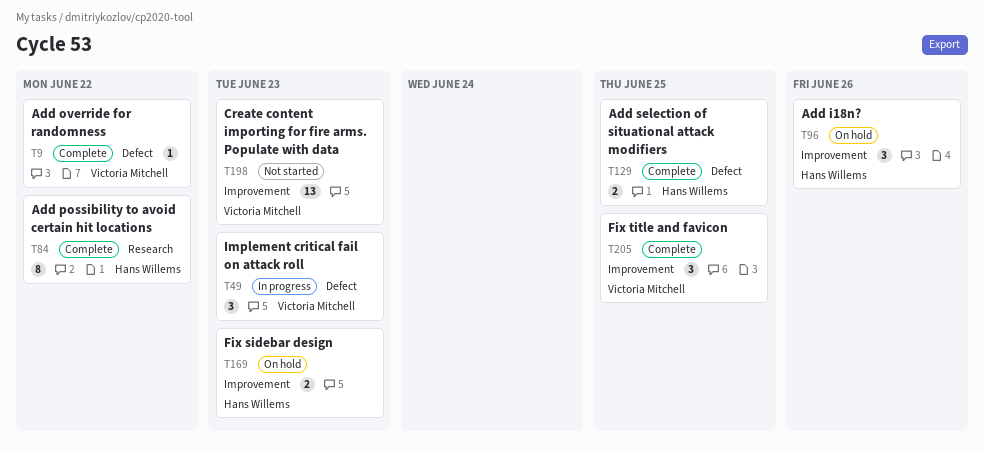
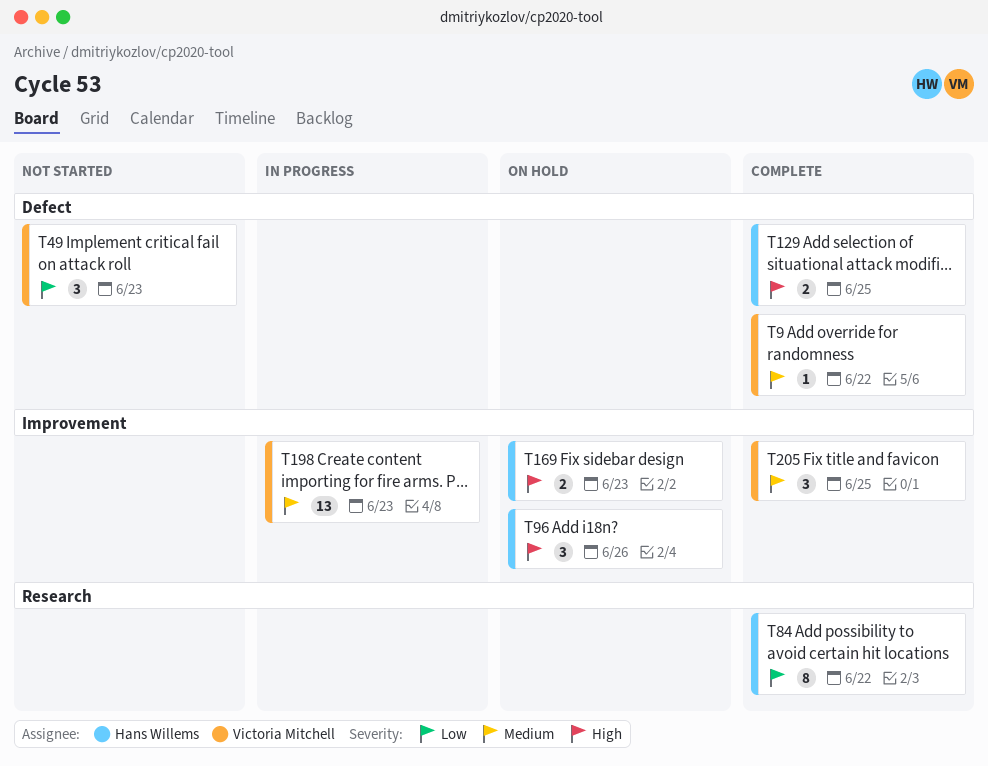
T49, status: In progress -> Not started
T198, status: Not started -> In progress

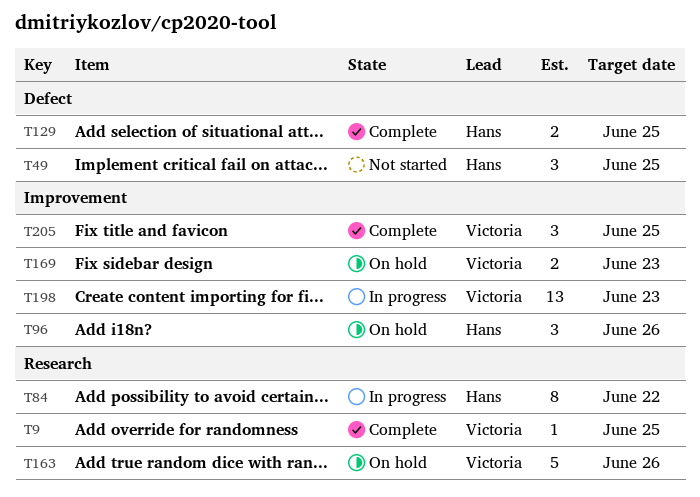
T9, label: Defect -> Research
T9, due: Jun 22 -> Jun 25
T49, owner: Victoria Mitchell -> Hans Willems
T49, due: Jun 23 -> Jun 25
T84, status: Complete -> In progress
T163: none -> present
T169, owner: Hans Willems -> Victoria Mitchell

